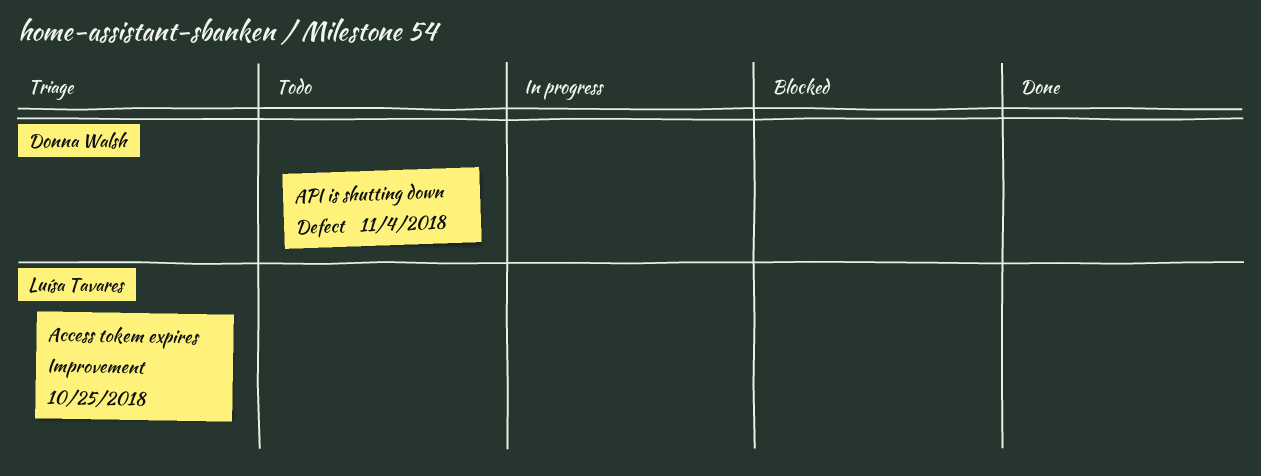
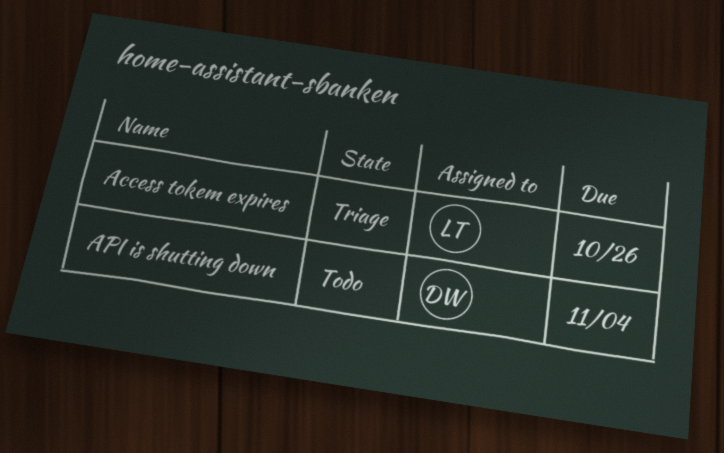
Access tokem expires, due: Oct 25 -> Oct 26

